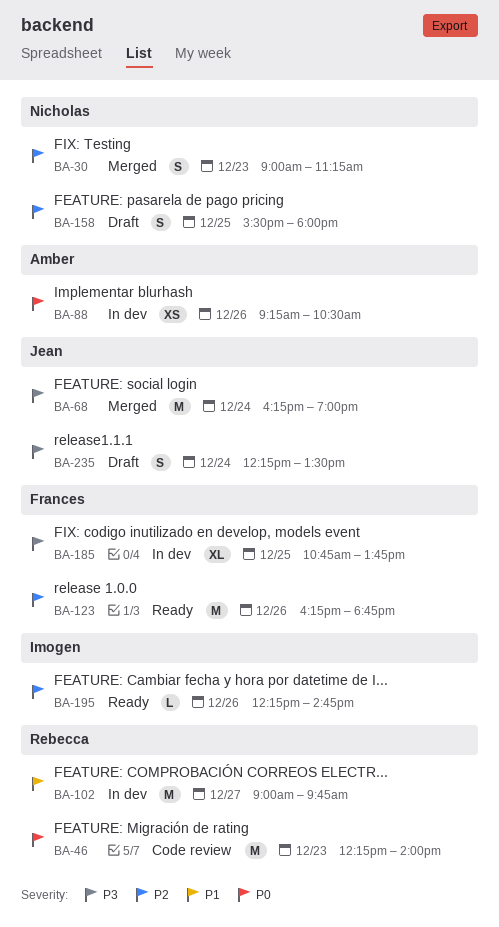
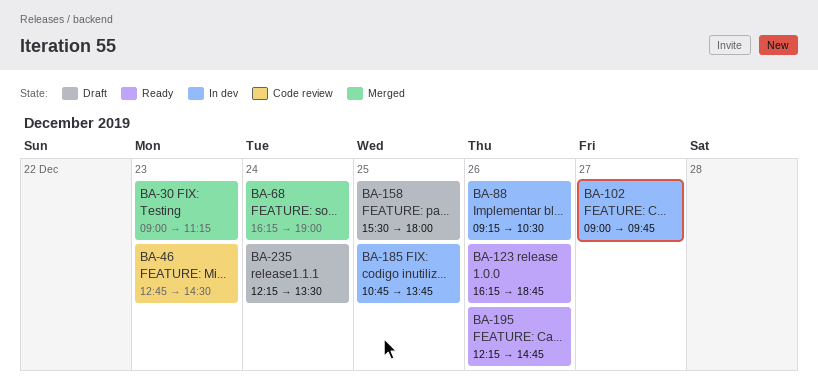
BA-46, begins: 12:15 -> 12:45
BA-46, ends: 14:00 -> 14:30

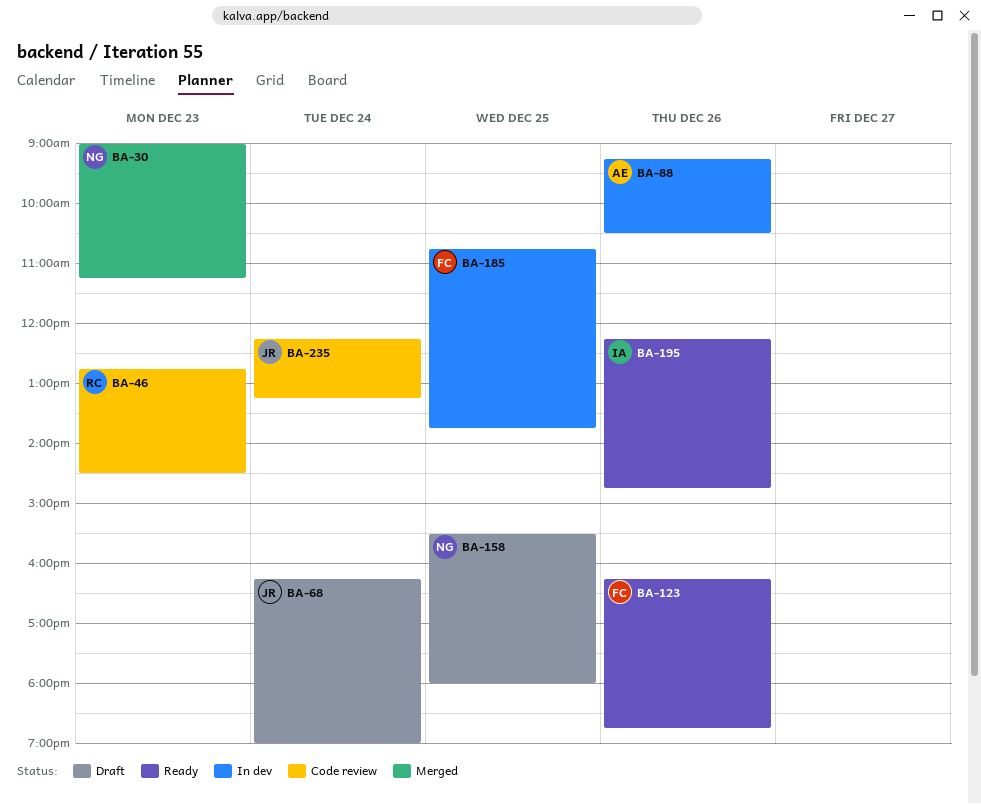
BA-68, status: Merged -> Draft
BA-102: present -> none
BA-235, status: Draft -> Code review
BA-235, ends: 13:30 -> 13:15

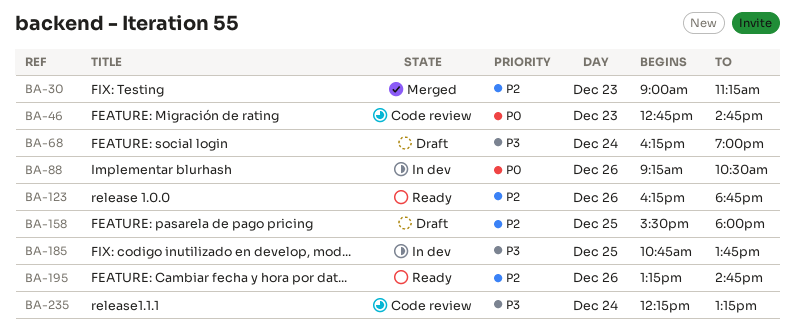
BA-46, ends: 14:30 -> 14:45
BA-195, begins: 12:15 -> 13:15

